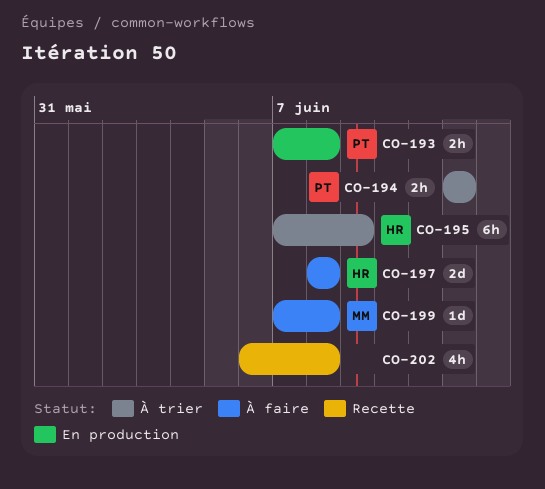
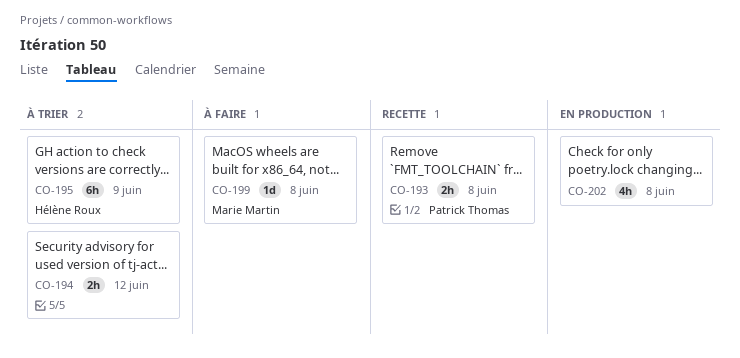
CO-193, status: En production -> Recette
CO-194, owner: Patrick Thomas -> none
CO-197: present -> none
CO-202, status: Recette -> En production

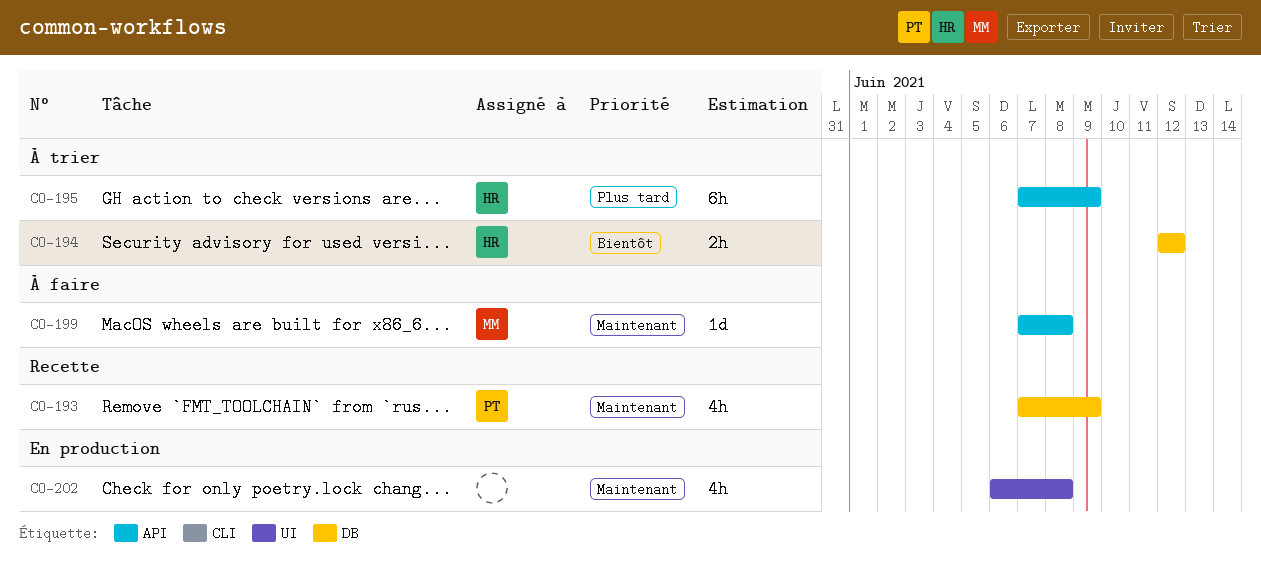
CO-193, estimate: 2h -> 4h
CO-193, due: Jun 8 -> Jun 9
CO-194, owner: none -> Hélène Roux

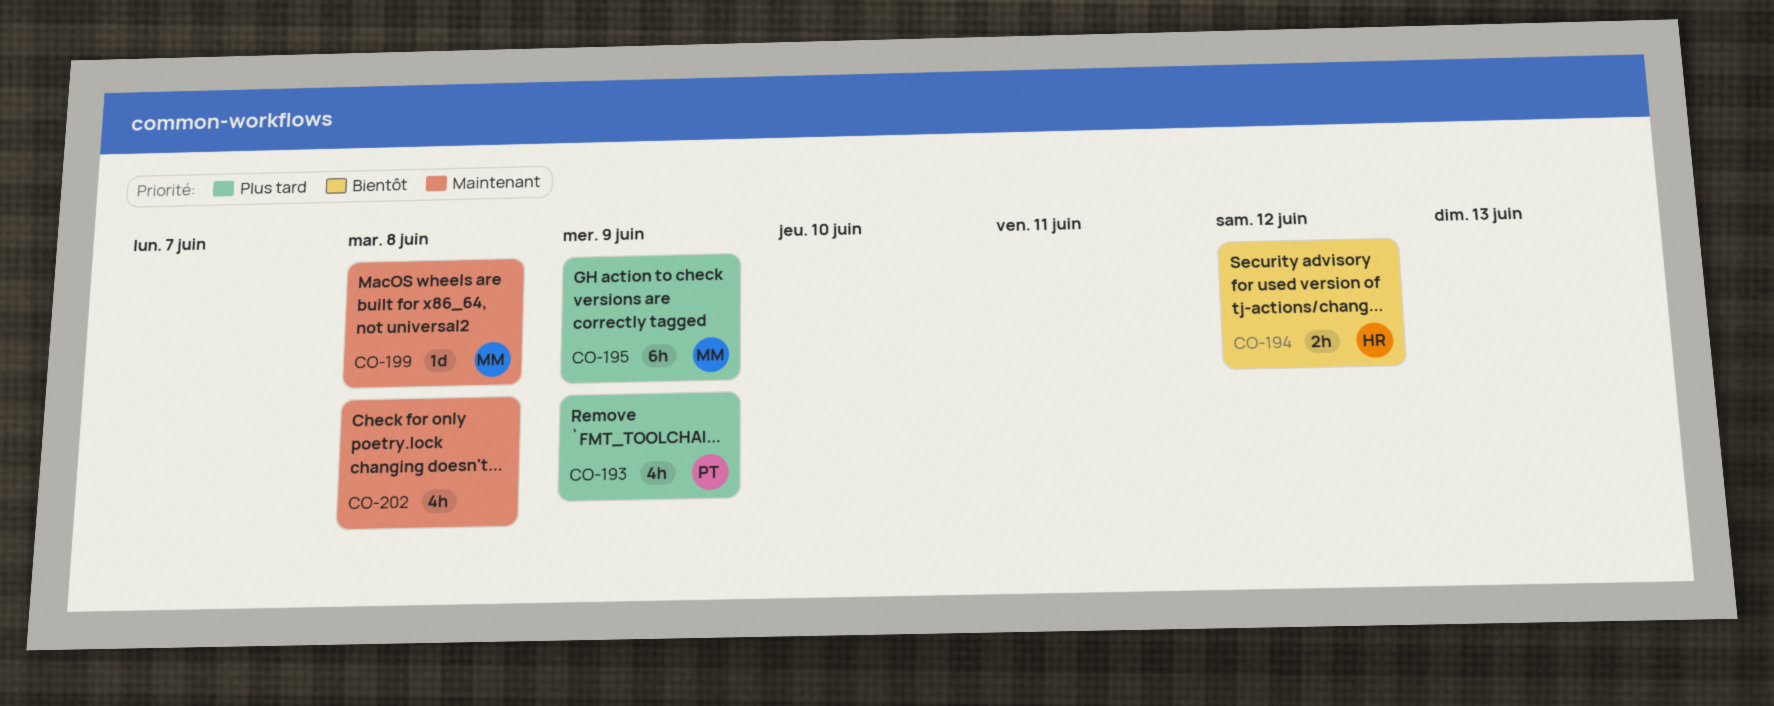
CO-193, priority: Maintenant -> Plus tard
CO-195, owner: HR -> MM

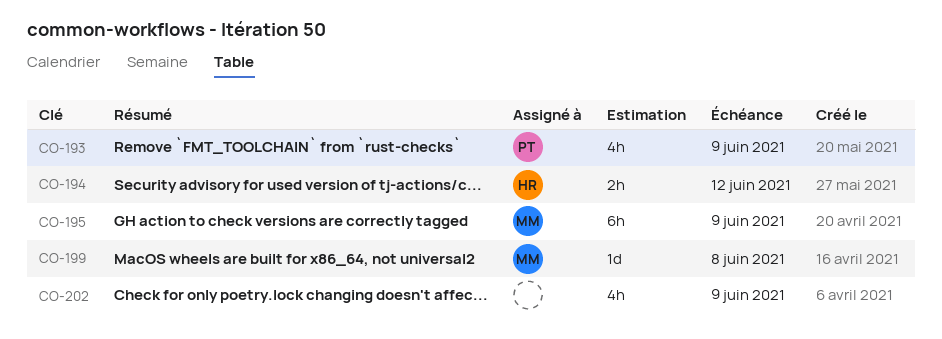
CO-202, due: Jun 8 -> Jun 9

